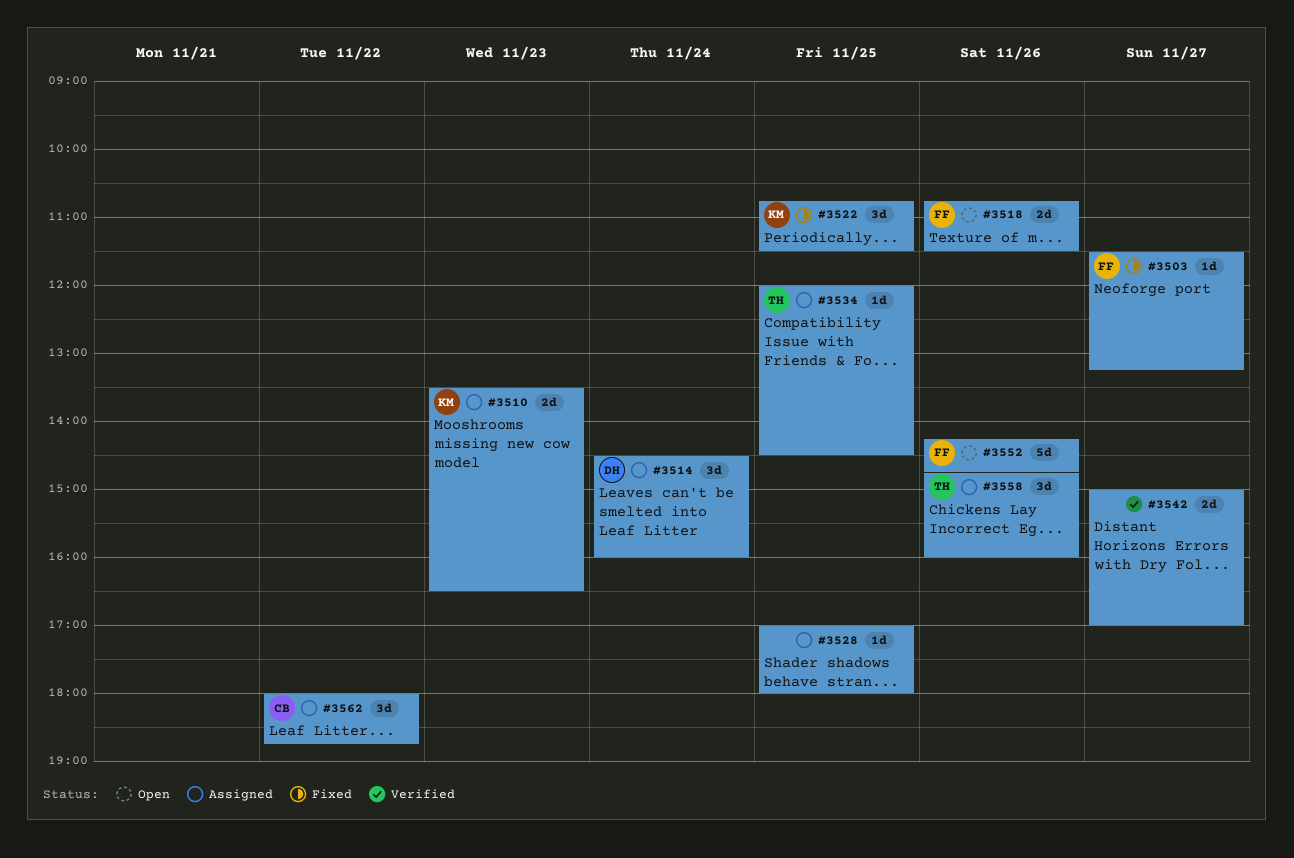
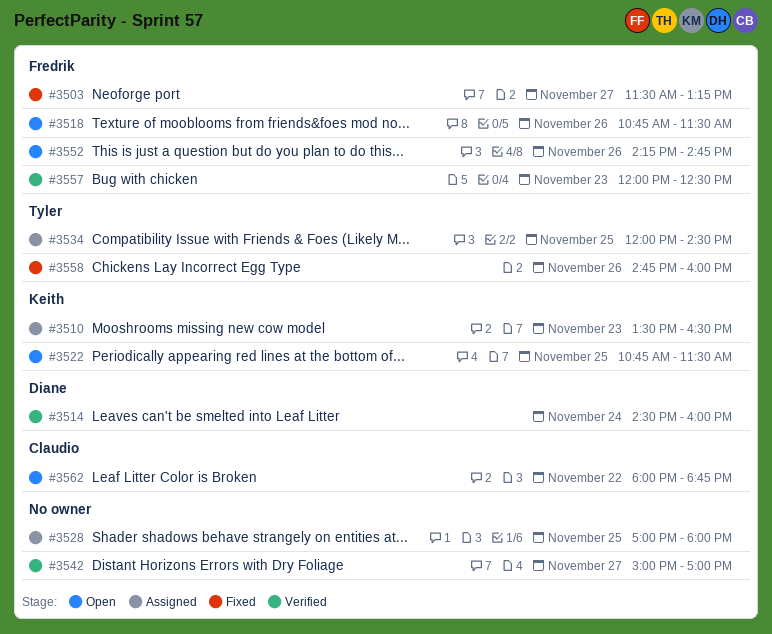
#3514, status: Assigned -> Verified
#3522, status: Fixed -> Open
#3557: none -> present
#3558, status: Assigned -> Fixed
#3562, status: Assigned -> Open

